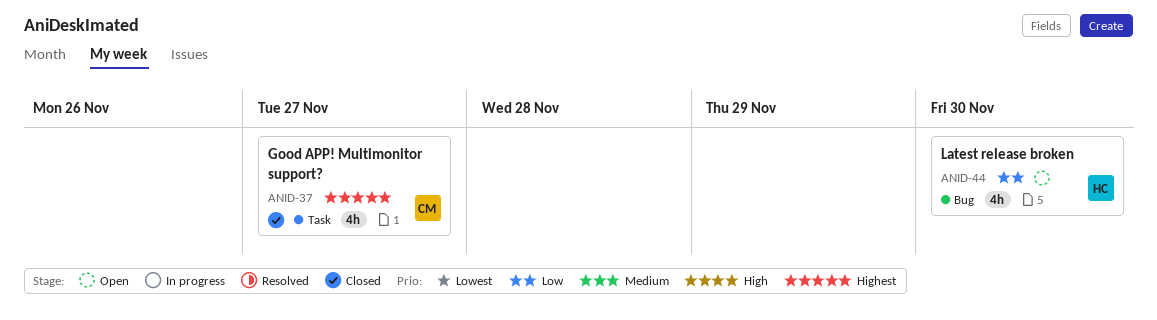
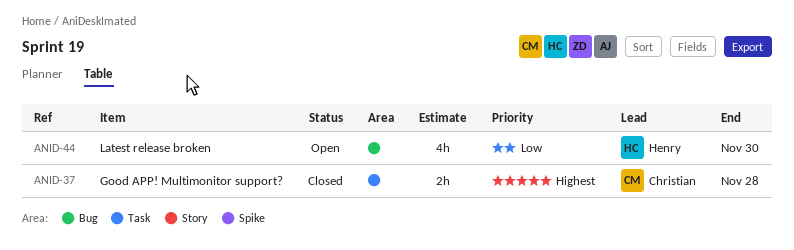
ANID-37, estimate: 4h -> 2h
ANID-37, due: Nov 27 -> Nov 28

